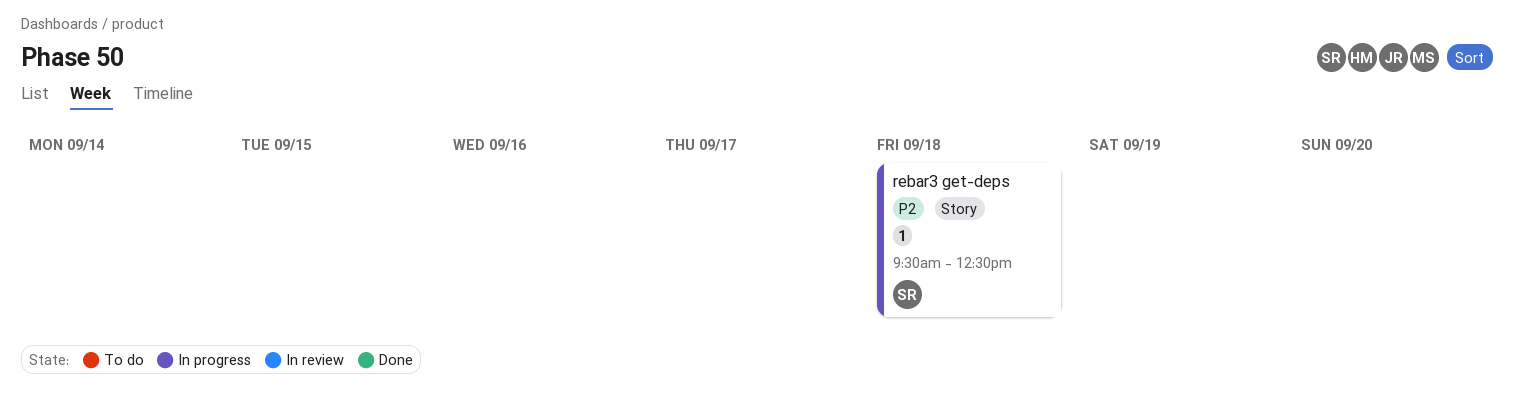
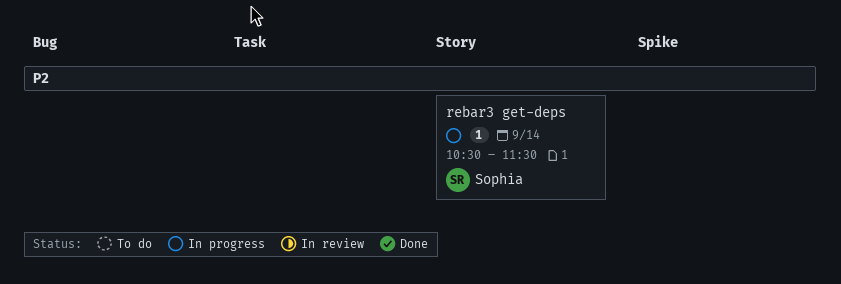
rebar3 get-deps, day: Sep 18 -> Sep 14
rebar3 get-deps, begins: 09:30 -> 10:30
rebar3 get-deps, ends: 12:30 -> 11:30

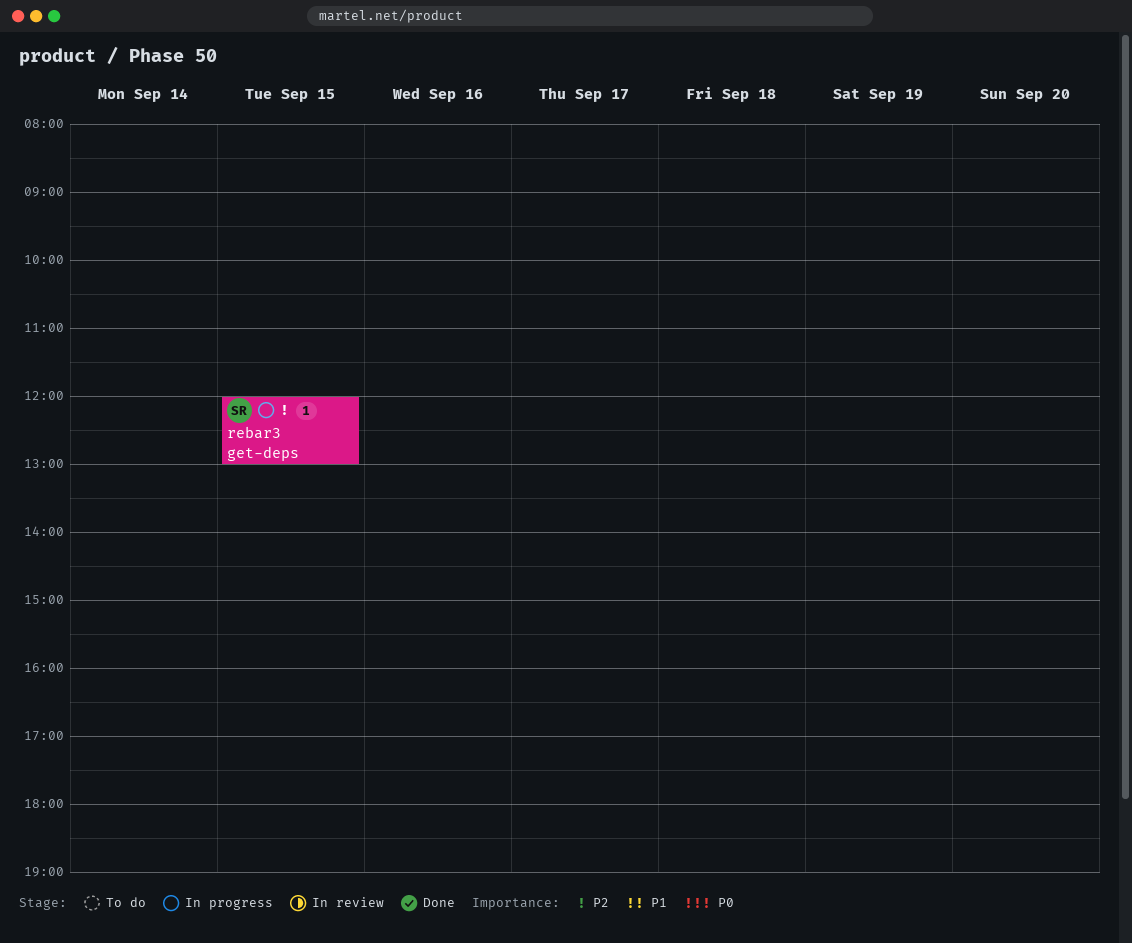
rebar3 get-deps, day: Sep 14 -> Sep 15
rebar3 get-deps, begins: 10:30 -> 12:00
rebar3 get-deps, ends: 11:30 -> 13:00

